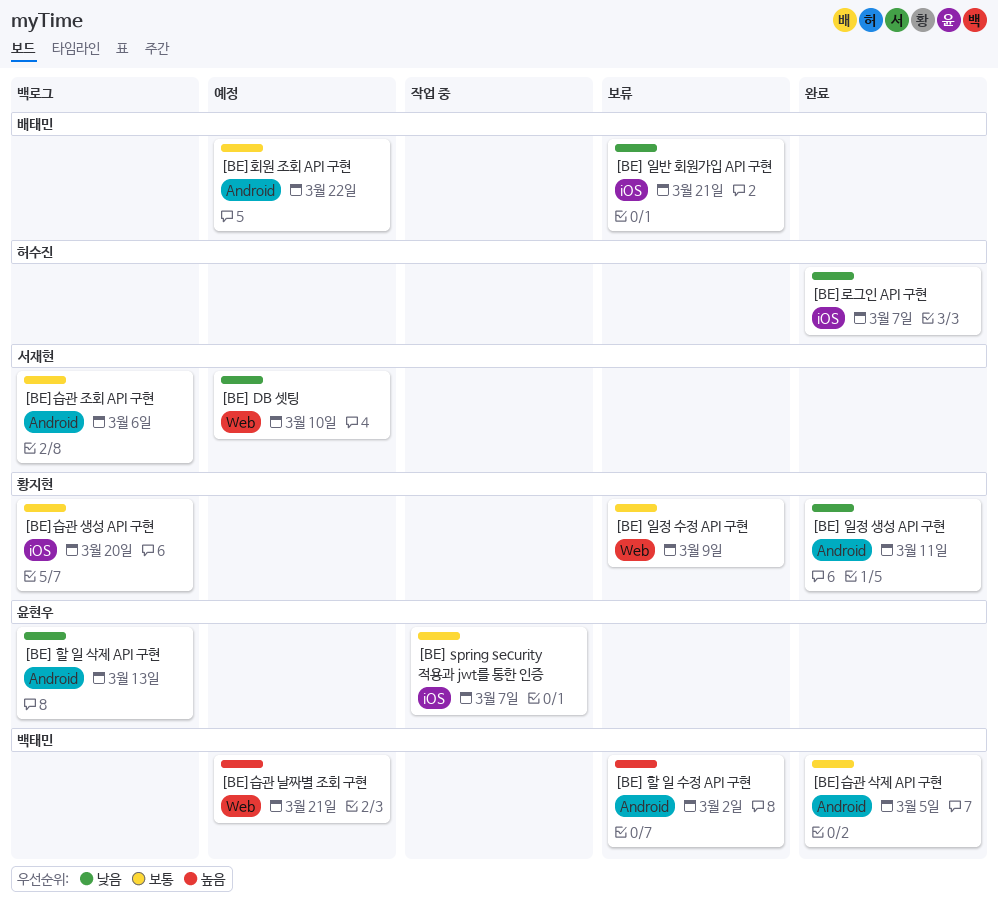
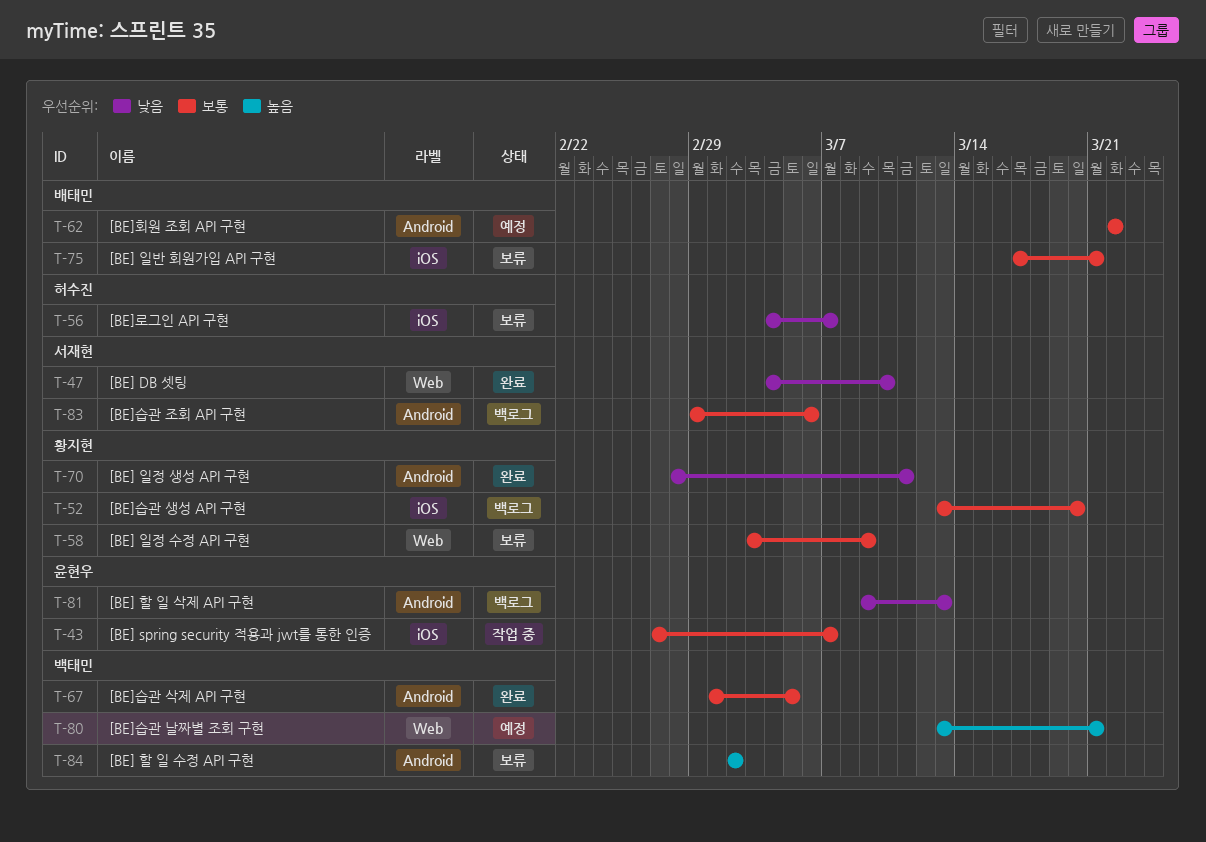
[BE] DB 셋팅, status: 예정 -> 완료
[BE] 일반 회원가입 API 구현, priority: 낮음 -> 보통
[BE]로그인 API 구현, status: 완료 -> 보류

